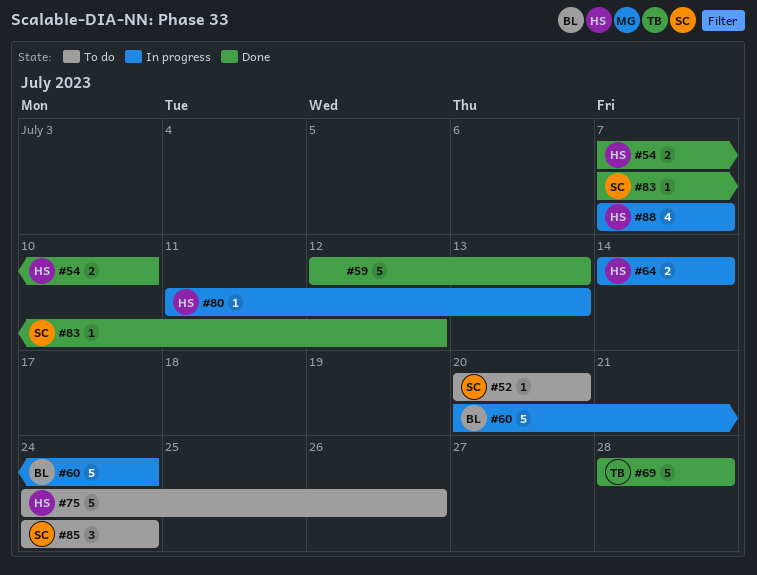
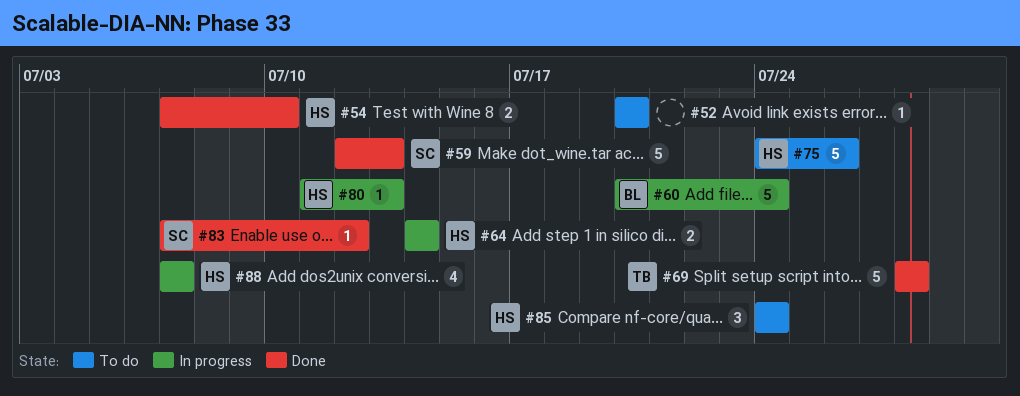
#52, owner: SC -> none
#59, owner: none -> SC
#85, owner: SC -> HS

